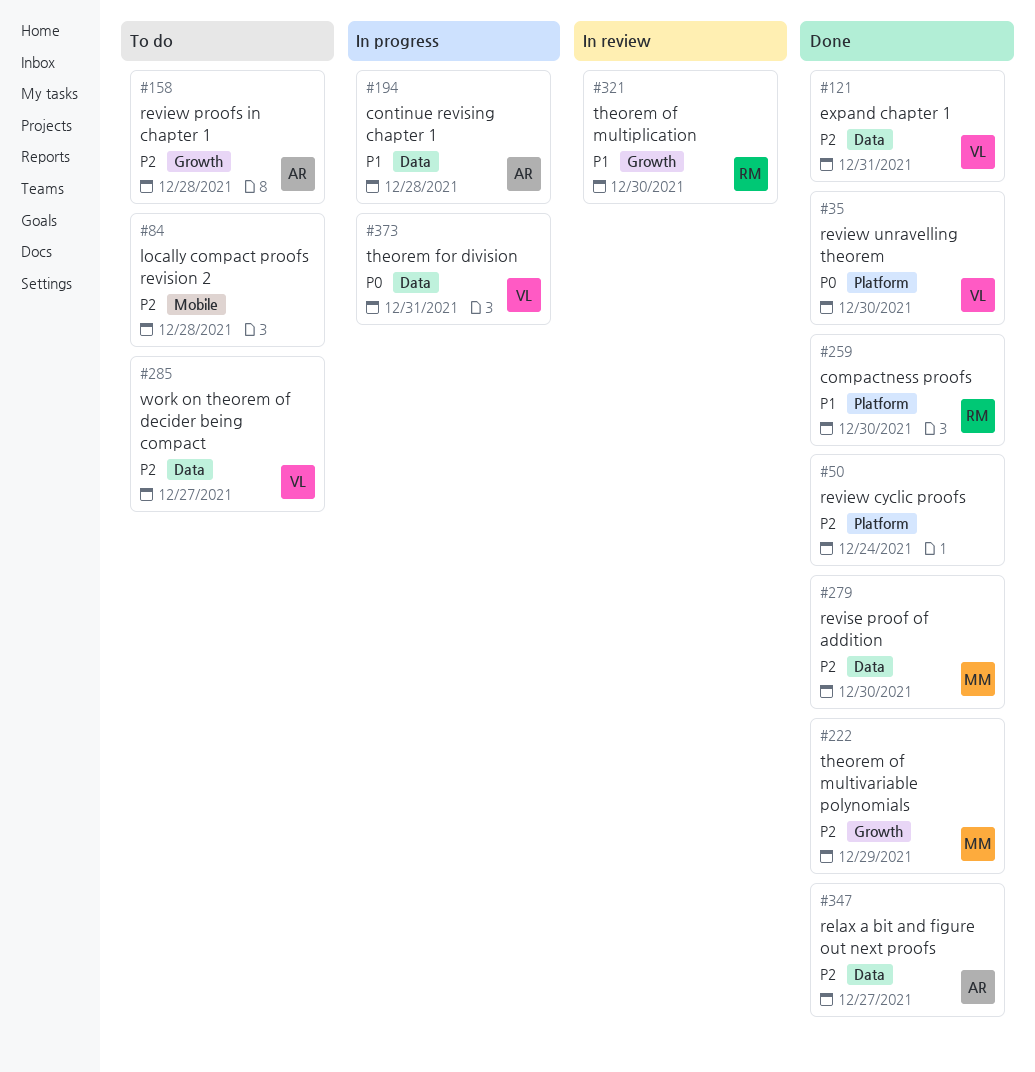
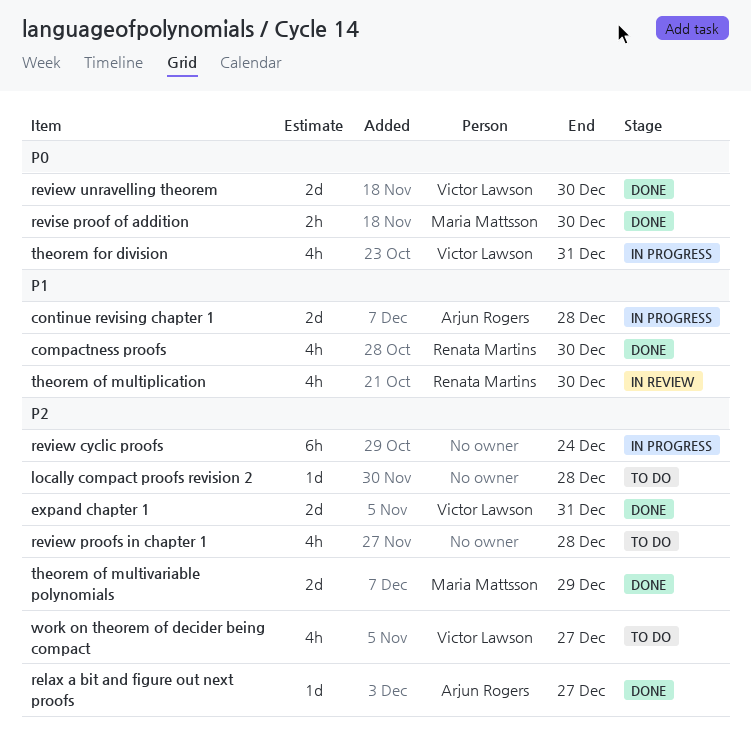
review cyclic proofs, status: Done -> In progress
review proofs in chapter 1, owner: Arjun Rogers -> none
revise proof of addition, priority: P2 -> P0

